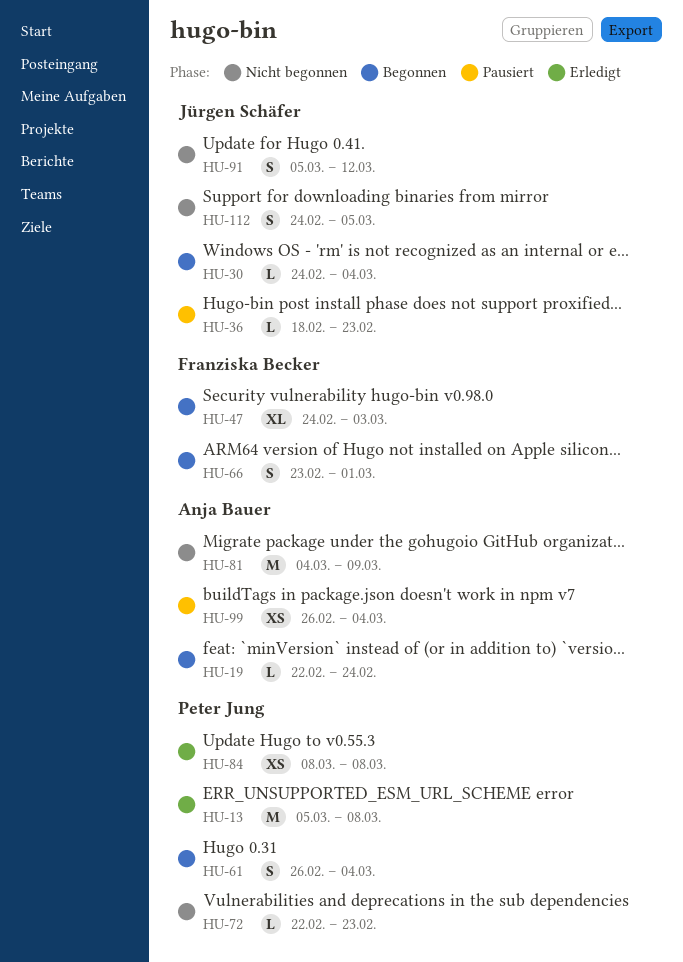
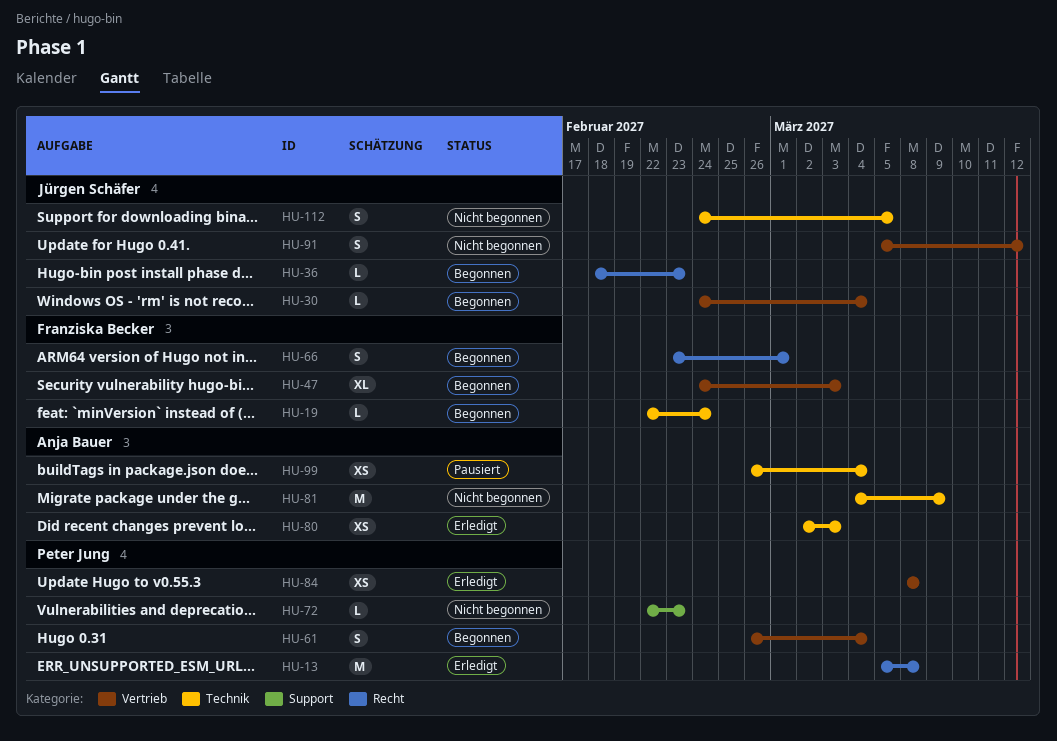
HU-19, owner: Anja Bauer -> Franziska Becker
HU-36, status: Pausiert -> Begonnen
HU-80: none -> present

